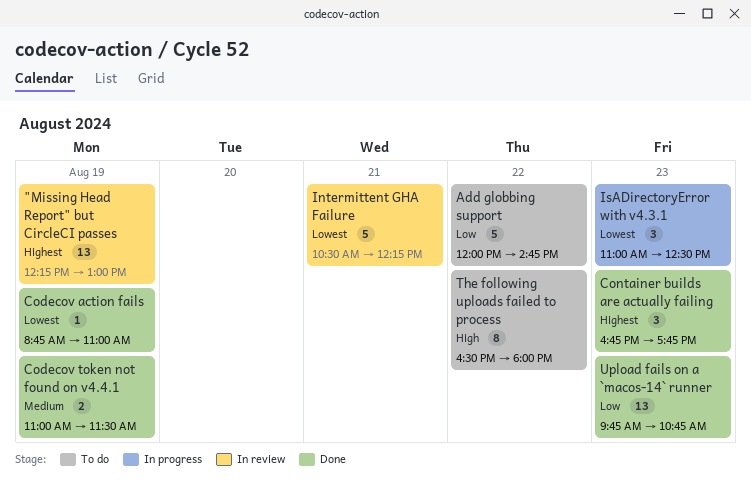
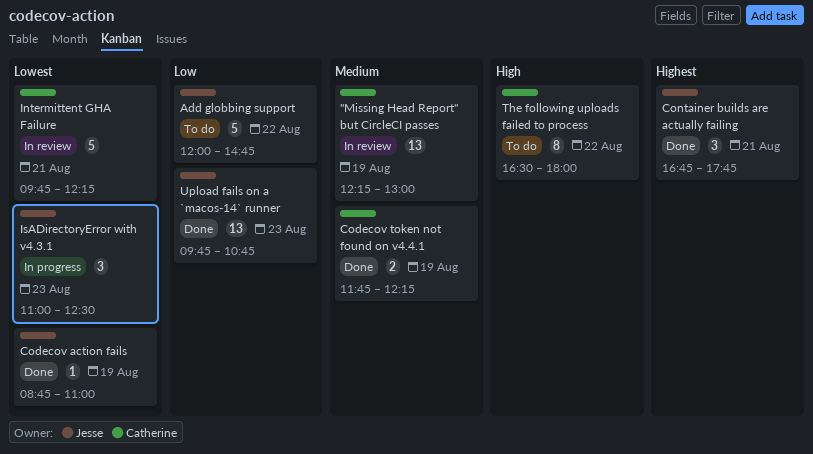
"Missing Head Report" but CircleCI passes, priority: Highest -> Medium
Codecov token not found on v4.4.1, begins: 11:00 -> 11:45
Codecov token not found on v4.4.1, ends: 11:30 -> 12:15
Container builds are actually failing, day: Aug 23 -> Aug 21
Intermittent GHA Failure, begins: 10:30 -> 09:45

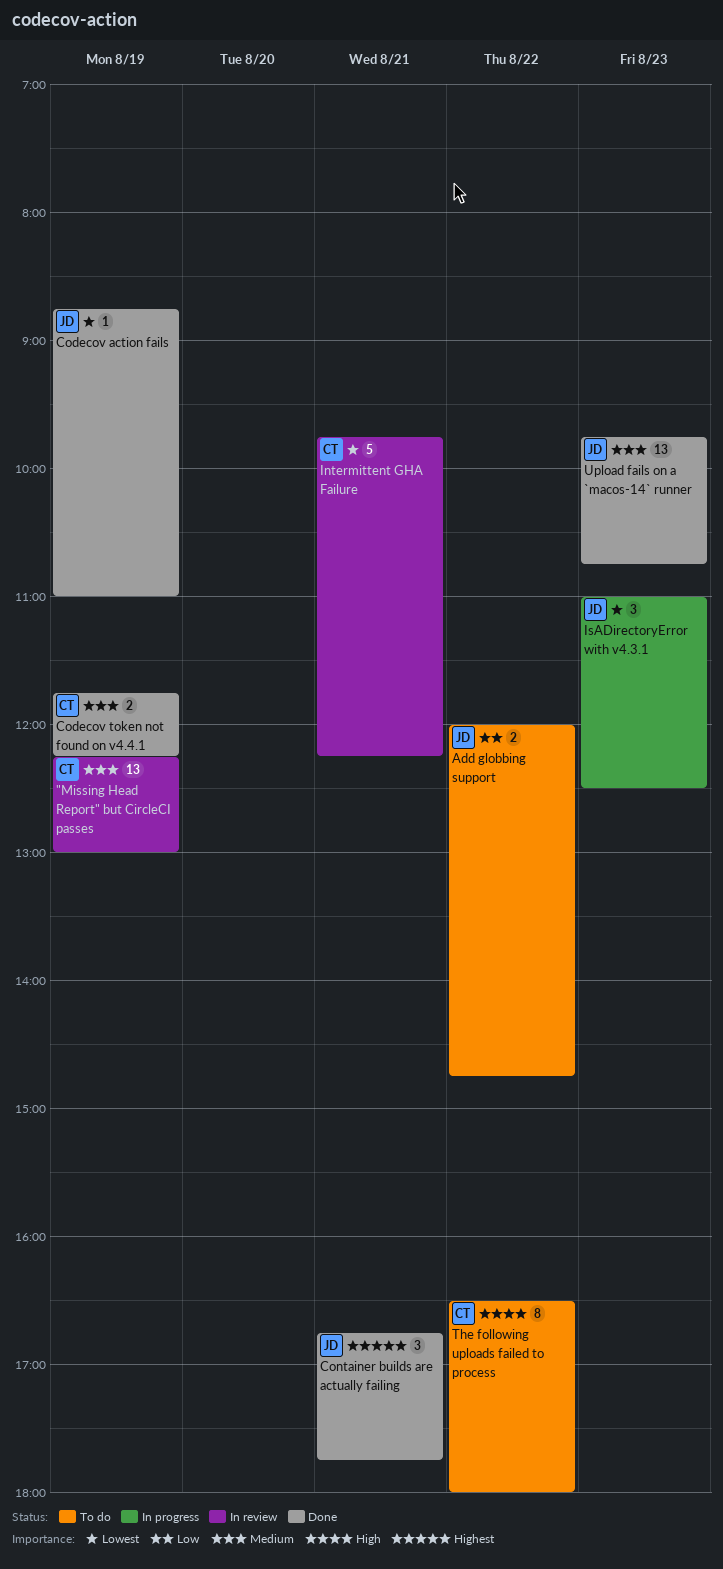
Add globbing support, estimate: 5 -> 2
Upload fails on a `macos-14` runner, priority: Low -> Medium

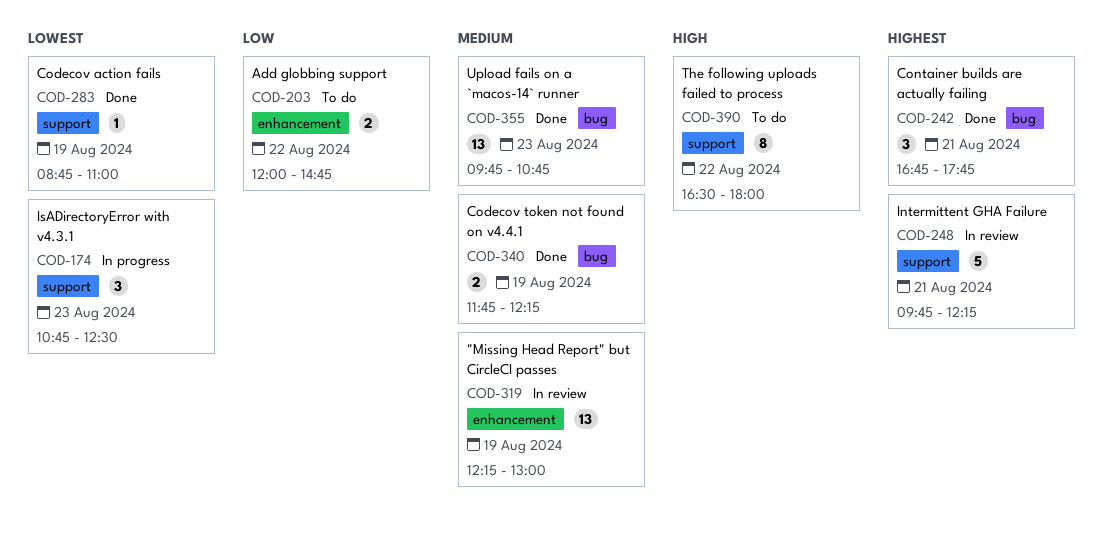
Intermittent GHA Failure, priority: Lowest -> Highest
IsADirectoryError with v4.3.1, begins: 11:00 -> 10:45

